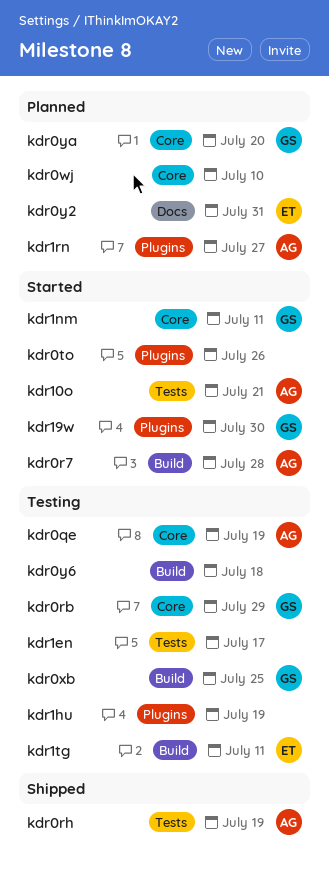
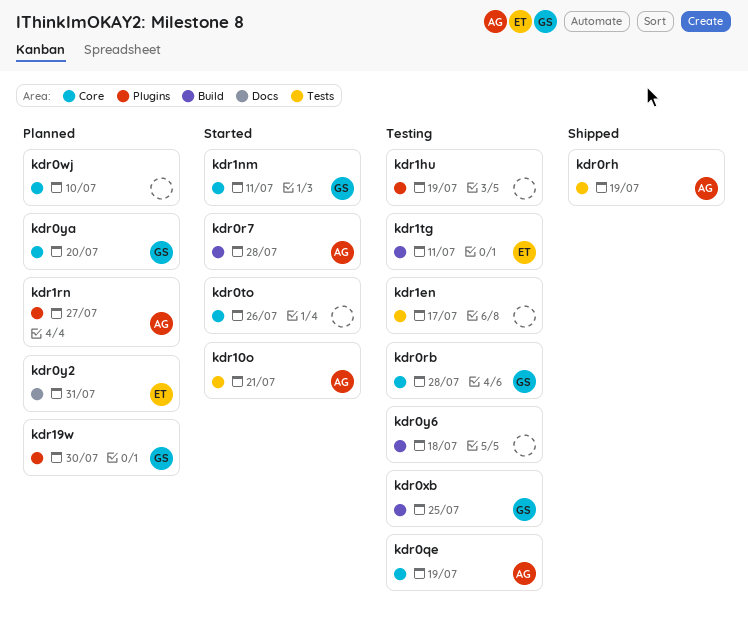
kdr0rb, due: Jul 29 -> Jul 28
kdr0to, label: Plugins -> Core
kdr19w, status: Started -> Planned

